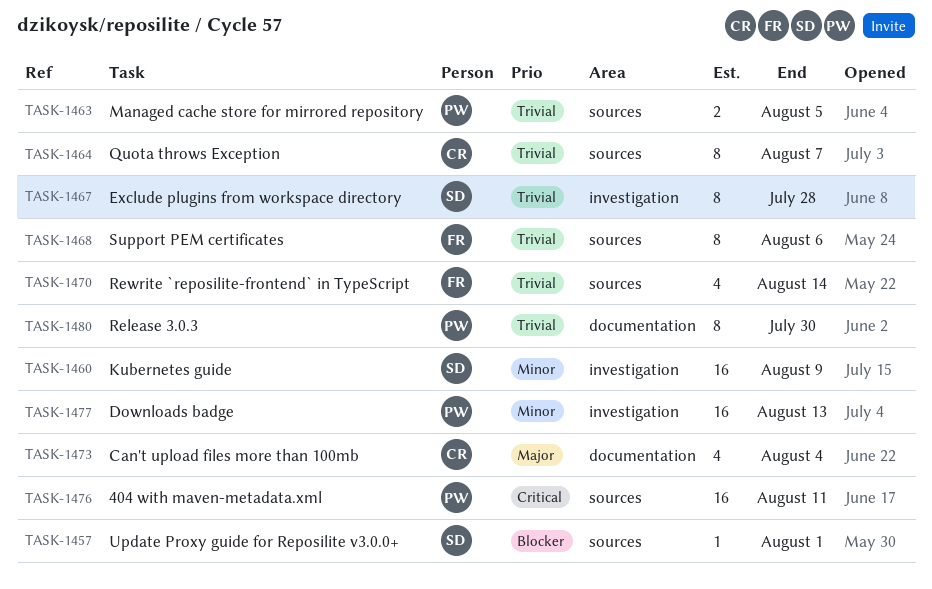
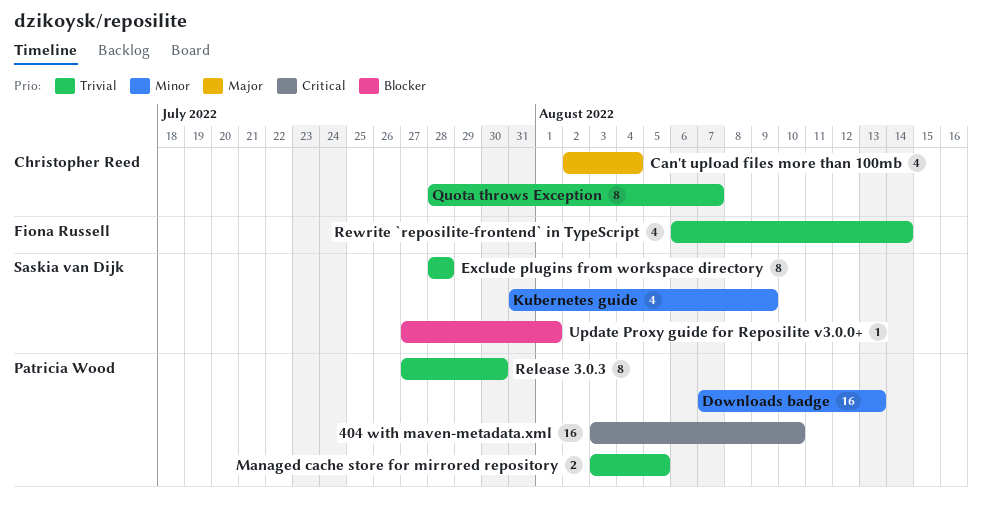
404 with maven-metadata.xml, due: Aug 11 -> Aug 10
Kubernetes guide, estimate: 16 -> 4
Support PEM certificates: present -> none

